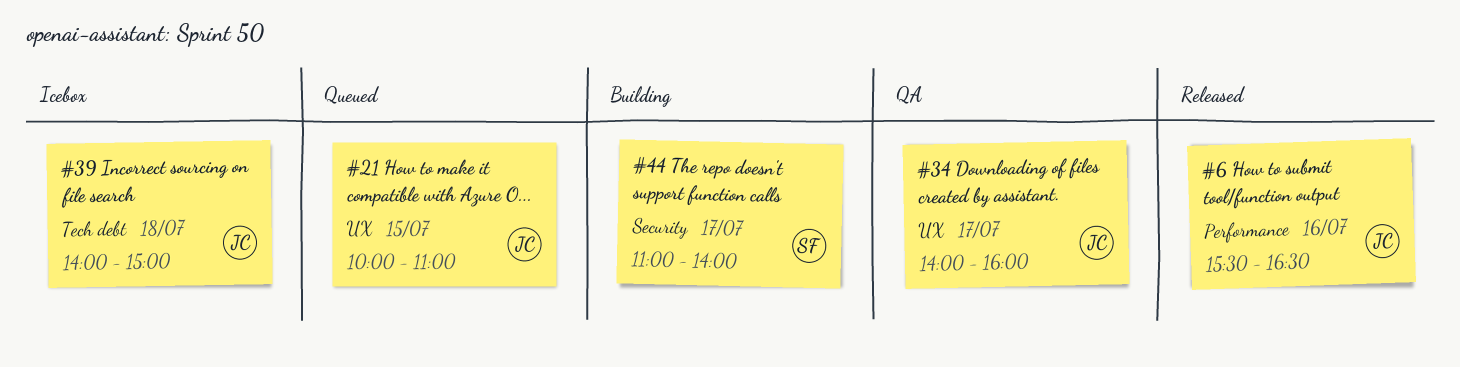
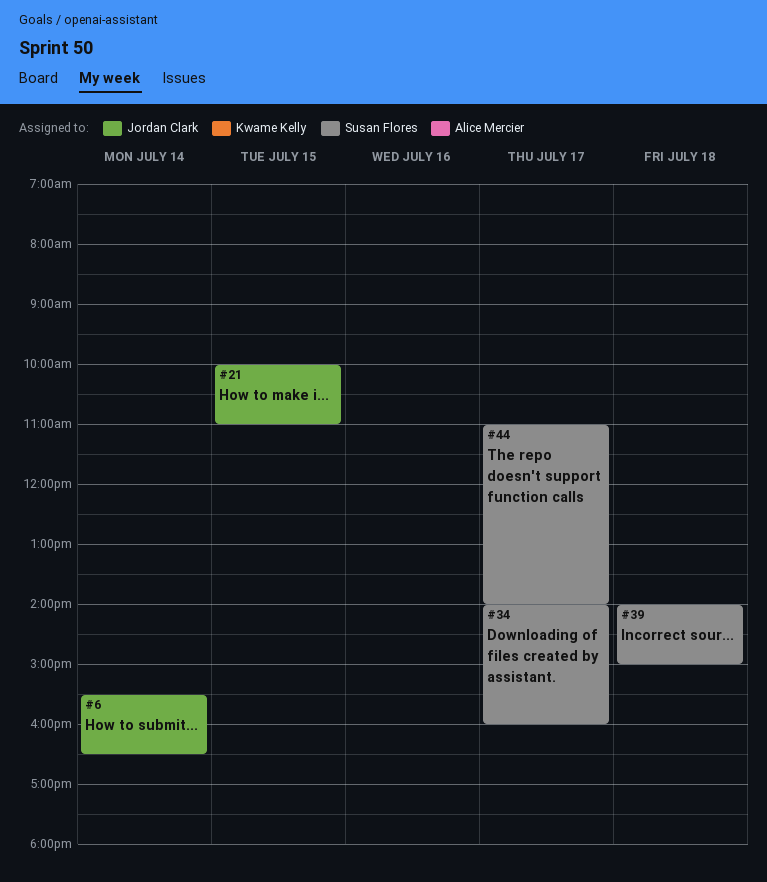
#6, day: Jul 16 -> Jul 14
#34, owner: Jordan Clark -> Susan Flores
#39, owner: Jordan Clark -> Susan Flores

